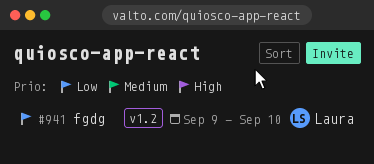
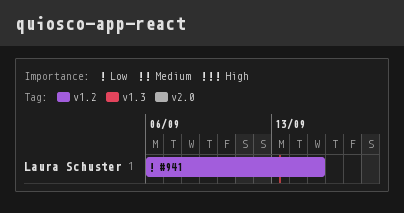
#941, start: Sep 9 -> Sep 6
#941, due: Sep 10 -> Sep 15

